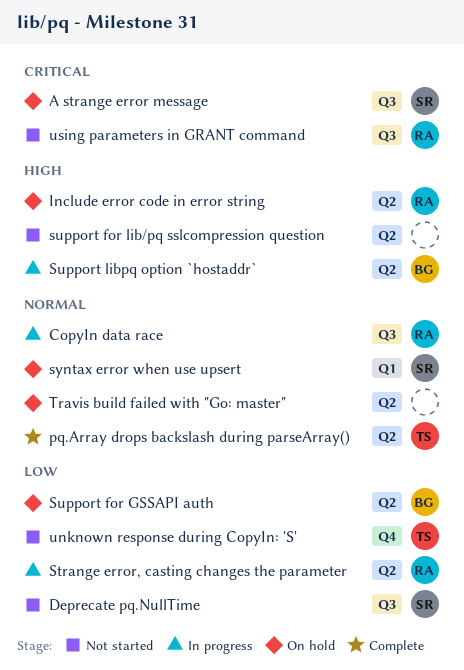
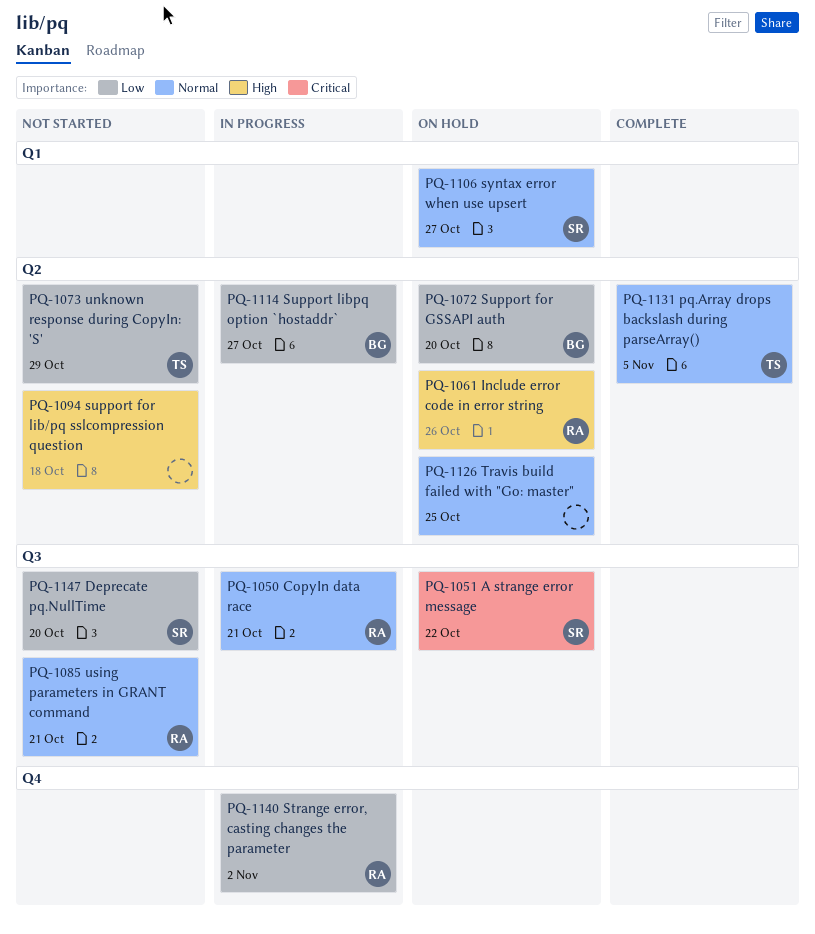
Strange error, casting changes the parameter, label: Q2 -> Q4
Support libpq option `hostaddr`, priority: High -> Low
unknown response during CopyIn: 'S', label: Q4 -> Q2
using parameters in GRANT command, priority: Critical -> Normal

